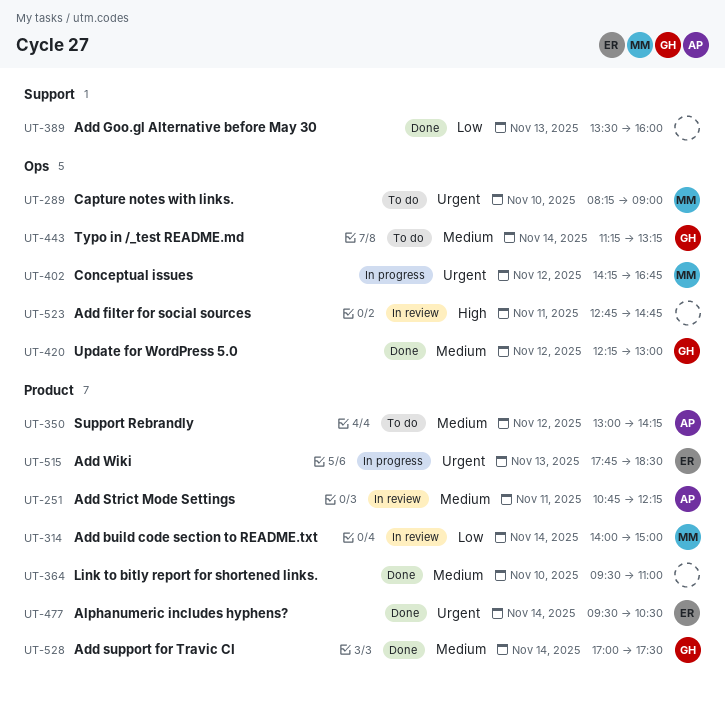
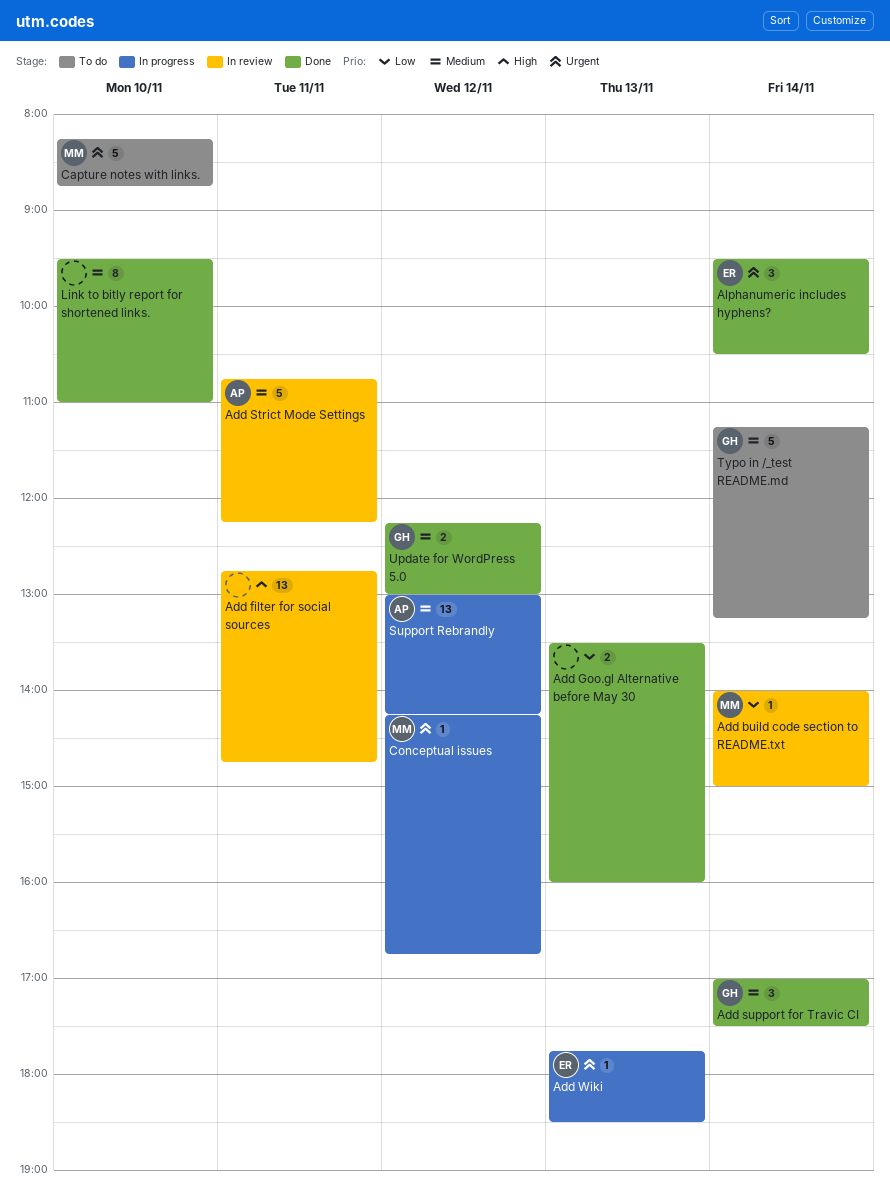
Capture notes with links., ends: 09:00 -> 08:45
Support Rebrandly, status: To do -> In progress

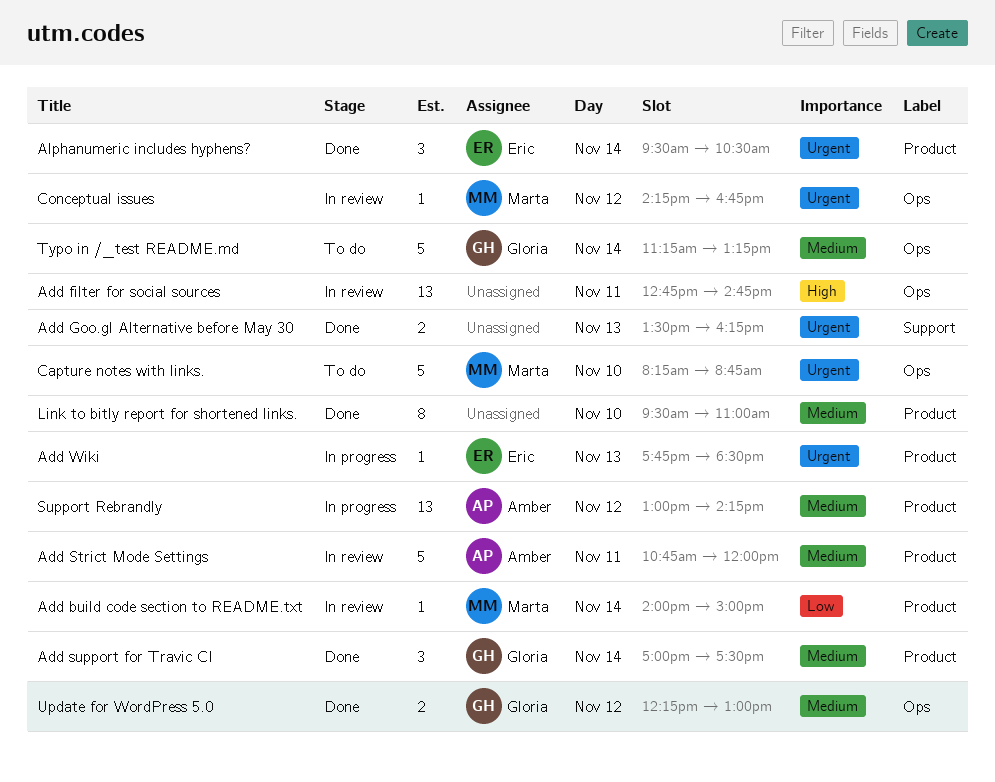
Add Goo.gl Alternative before May 30, priority: Low -> Urgent
Add Goo.gl Alternative before May 30, ends: 16:00 -> 16:15
Add Strict Mode Settings, ends: 12:15 -> 12:00
Conceptual issues, status: In progress -> In review

